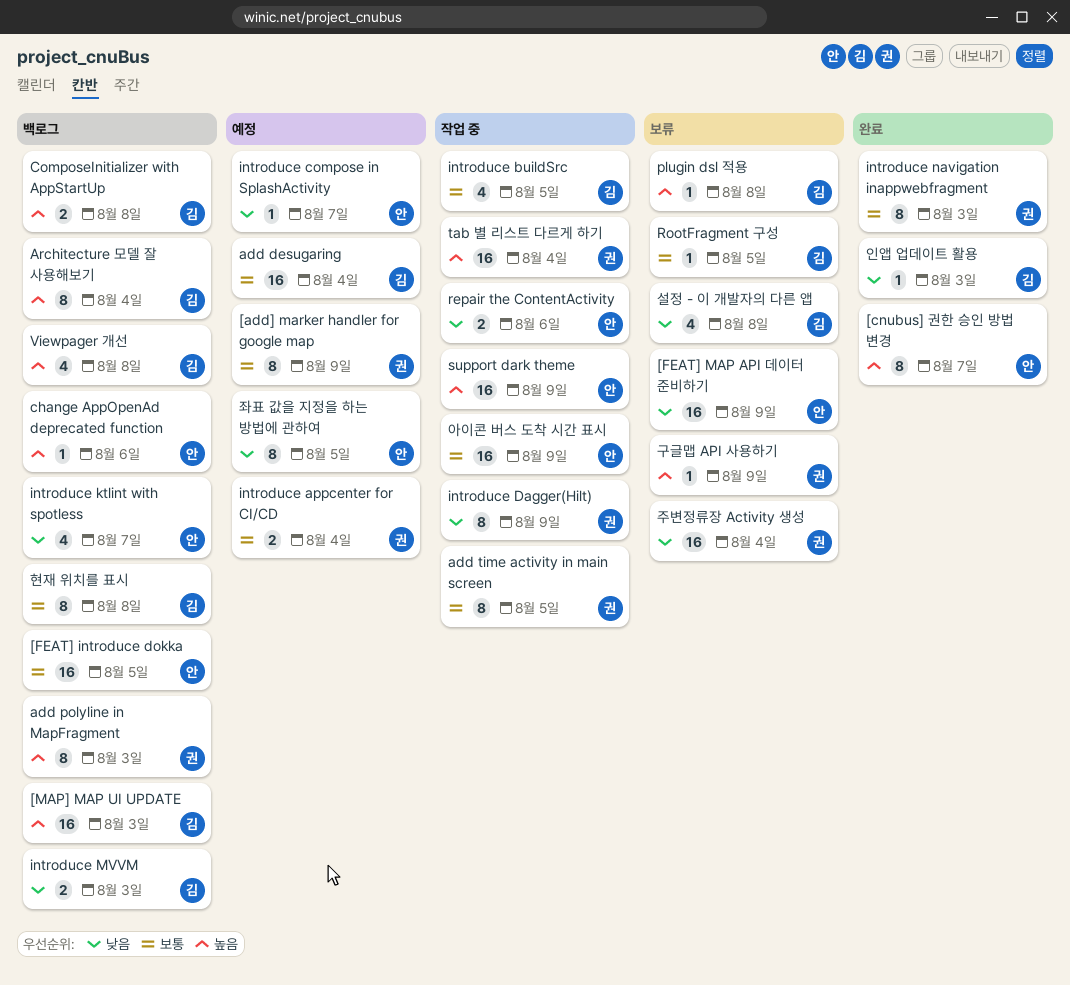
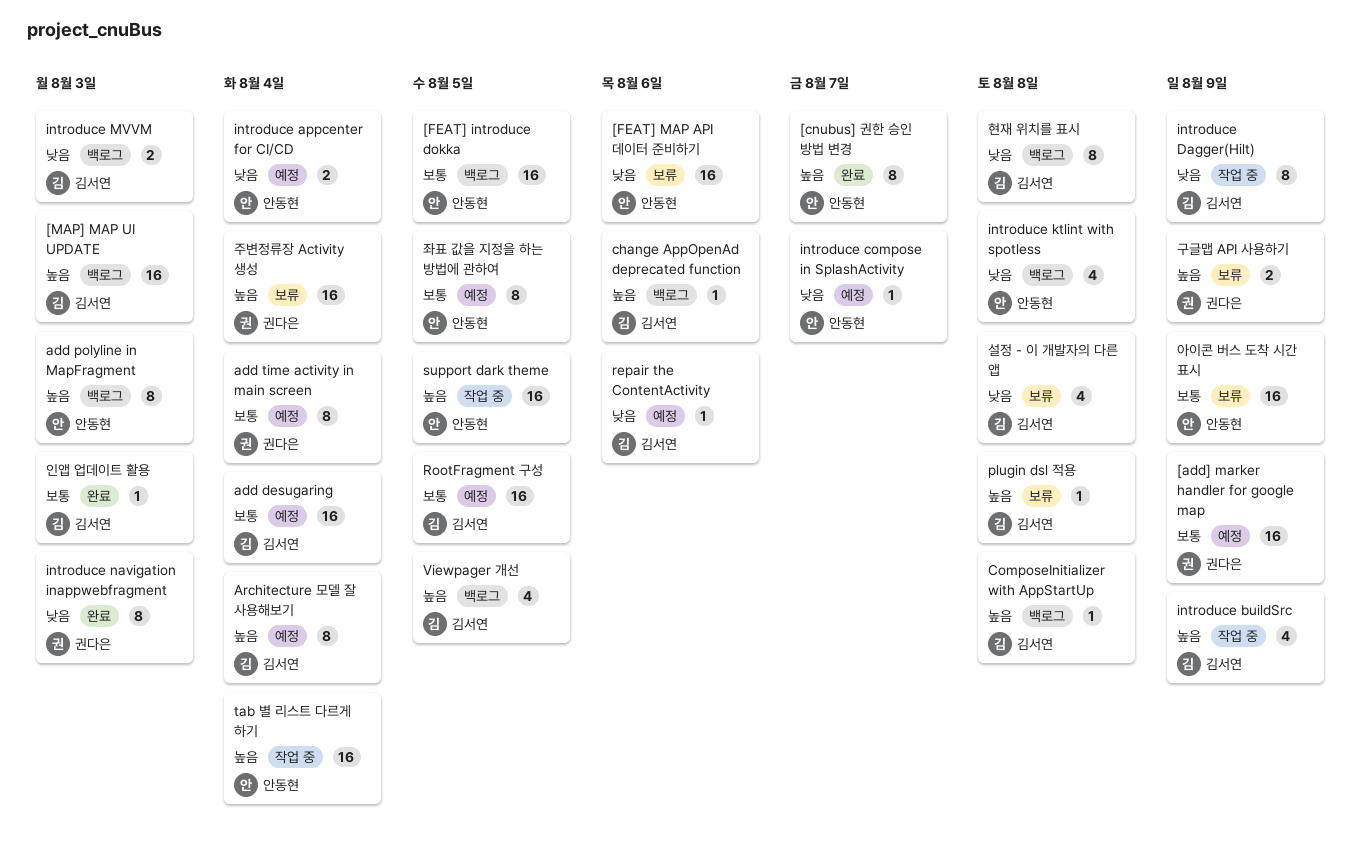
[add] marker handler for google map, estimate: 8 -> 16
[FEAT] MAP API 데이터 준비하기, due: Aug 9 -> Aug 6
add polyline in MapFragment, owner: 권다은 -> 안동현
add time activity in main screen, status: 작업 중 -> 예정
add time activity in main screen, due: Aug 5 -> Aug 4
Architecture 모델 잘 사용해보기, status: 백로그 -> 예정
change AppOpenAd deprecated function, owner: 안동현 -> 김서연
ComposeInitializer with AppStartUp, estimate: 2 -> 1
introduce appcenter for CI/CD, owner: 권다은 -> 안동현
introduce appcenter for CI/CD, priority: 보통 -> 낮음
introduce buildSrc, priority: 보통 -> 높음
introduce buildSrc, due: Aug 5 -> Aug 9
introduce Dagger(Hilt), owner: 권다은 -> 김서연
introduce ktlint with spotless, due: Aug 7 -> Aug 8
introduce navigation inappwebfragment, priority: 보통 -> 낮음
repair the ContentActivity, status: 작업 중 -> 예정
repair the ContentActivity, owner: 안동현 -> 김서연
repair the ContentActivity, estimate: 2 -> 1
RootFragment 구성, status: 보류 -> 예정
RootFragment 구성, estimate: 1 -> 16
support dark theme, due: Aug 9 -> Aug 5
tab 별 리스트 다르게 하기, owner: 권다은 -> 안동현
Viewpager 개선, due: Aug 8 -> Aug 5
구글맵 API 사용하기, estimate: 1 -> 2
아이콘 버스 도착 시간 표시, status: 작업 중 -> 보류
인앱 업데이트 활용, priority: 낮음 -> 보통
좌표 값을 지정을 하는 방법에 관하여, priority: 낮음 -> 보통
주변정류장 Activity 생성, priority: 낮음 -> 높음
현재 위치를 표시, priority: 보통 -> 낮음

